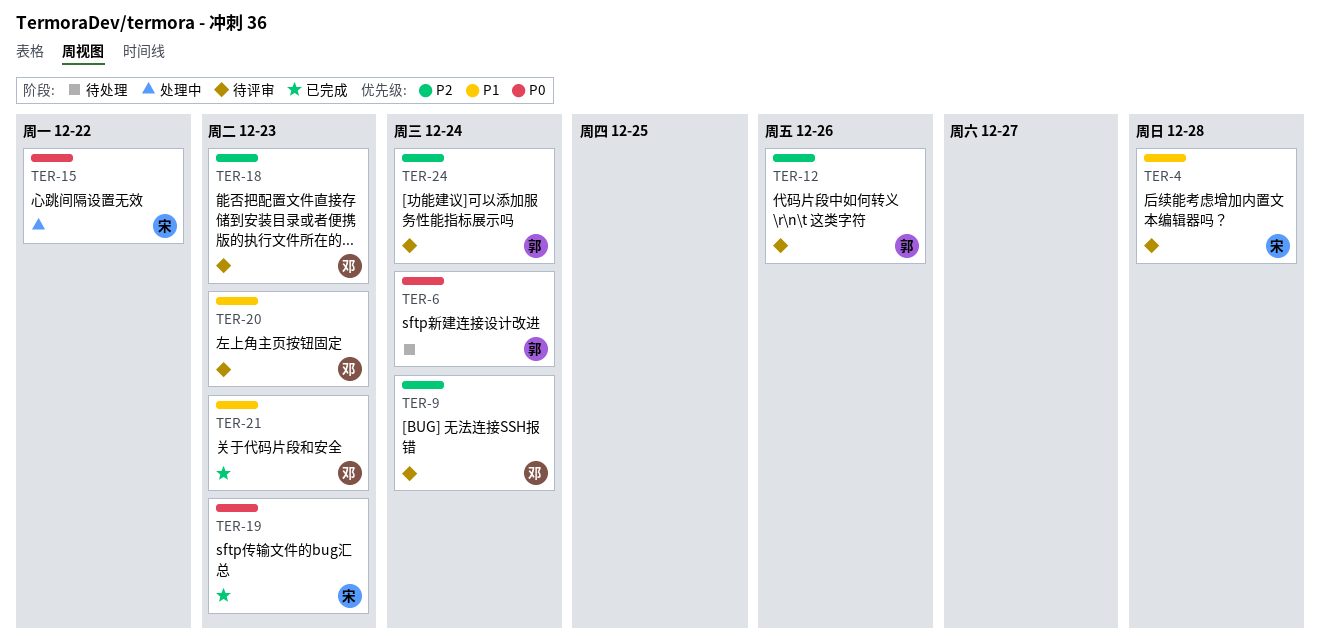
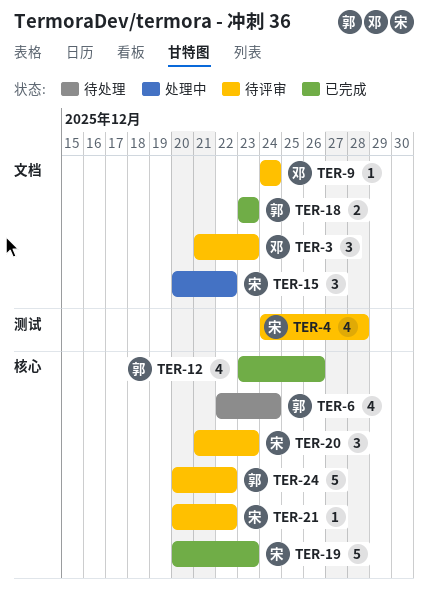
TER-3: none -> present
TER-12, status: 待评审 -> 已完成
TER-18, status: 待评审 -> 已完成
TER-18, owner: 邓 -> 郭
TER-20, owner: 邓 -> 宋
TER-21, status: 已完成 -> 待评审
TER-21, owner: 邓 -> 宋
TER-21, due: Dec 23 -> Dec 22
TER-24, due: Dec 24 -> Dec 22

